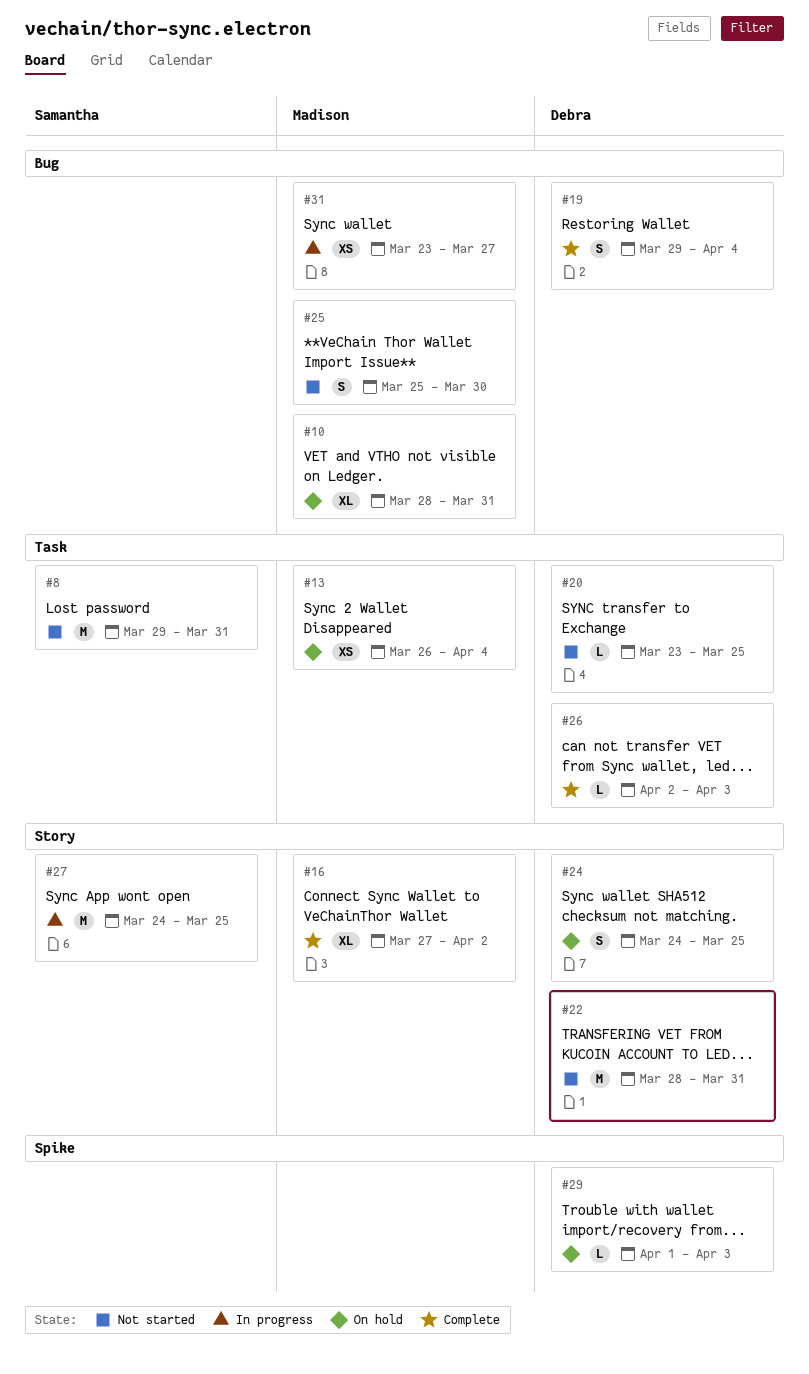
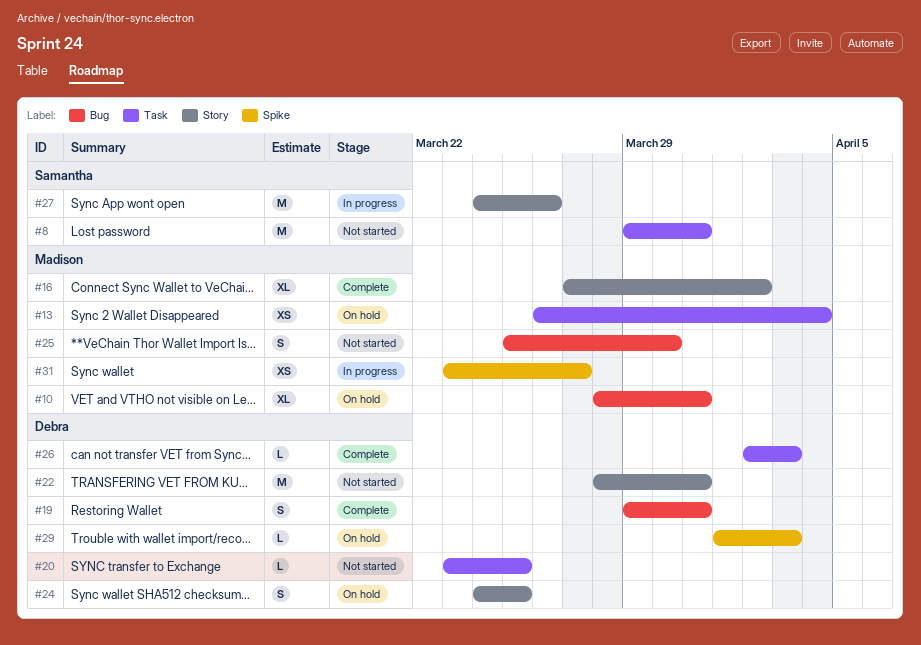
#19, due: Apr 4 -> Mar 31
#27, due: Mar 25 -> Mar 26
#31, label: Bug -> Spike

